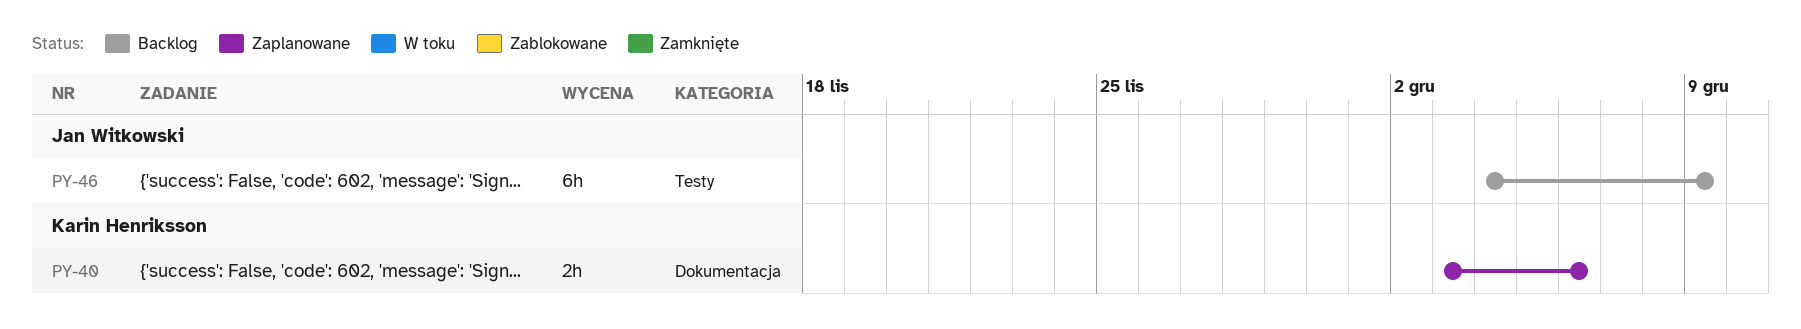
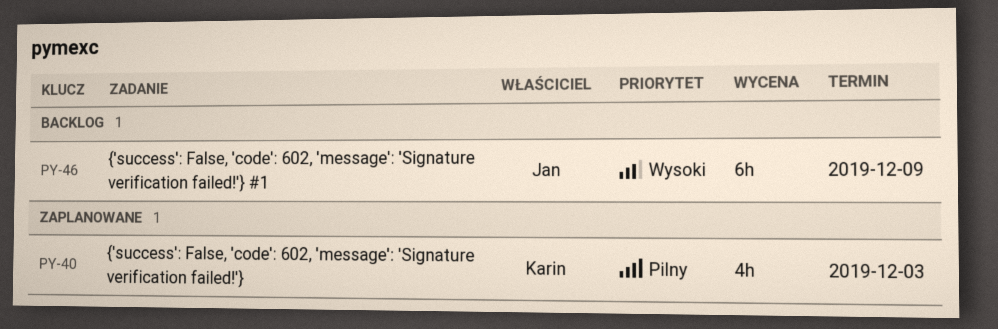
PY-40, estimate: 2h -> 4h
PY-40, due: Dec 6 -> Dec 3

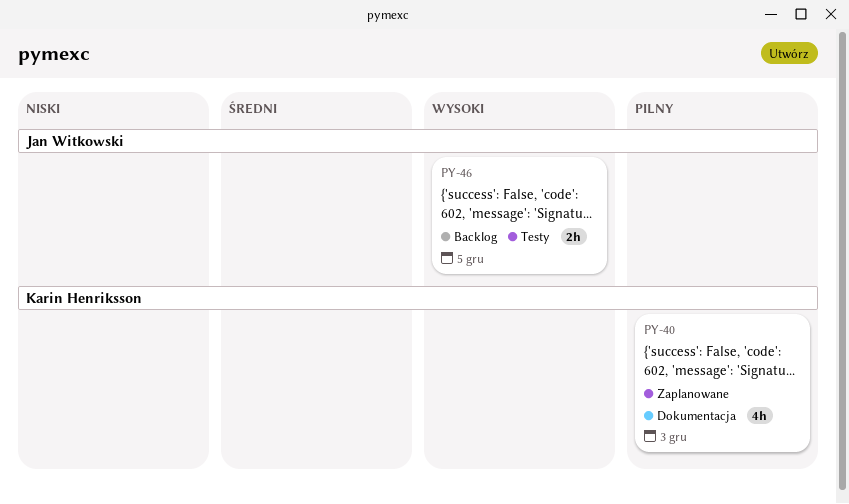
PY-46, estimate: 6h -> 2h
PY-46, due: Dec 9 -> Dec 5

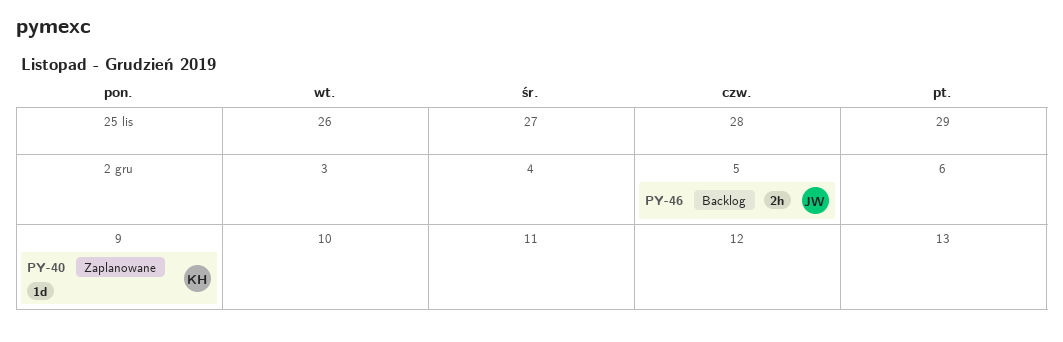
PY-40, estimate: 4h -> 1d
PY-40, due: Dec 3 -> Dec 9

